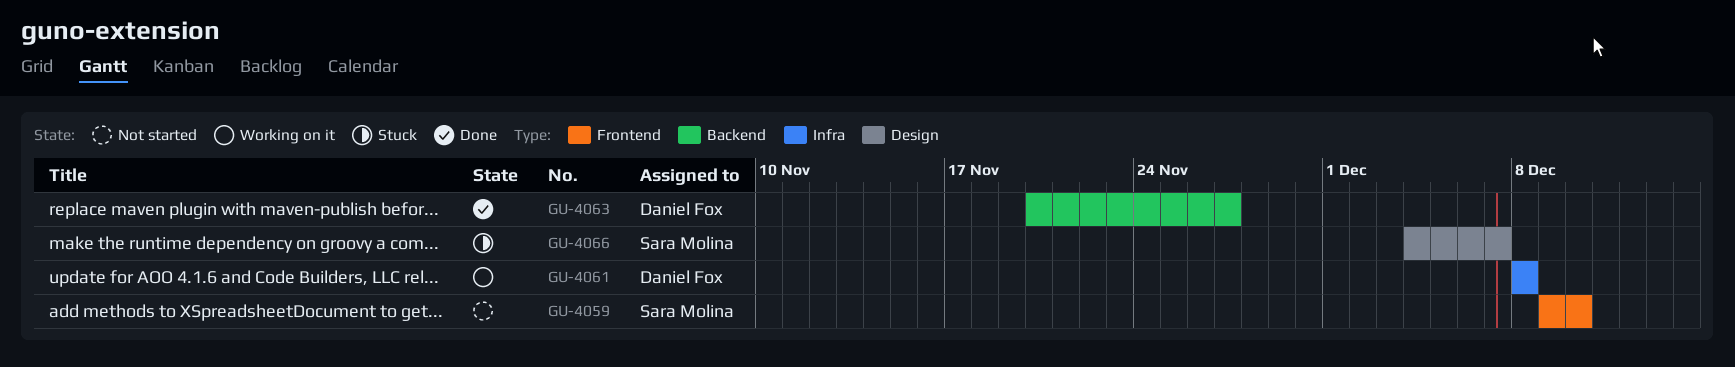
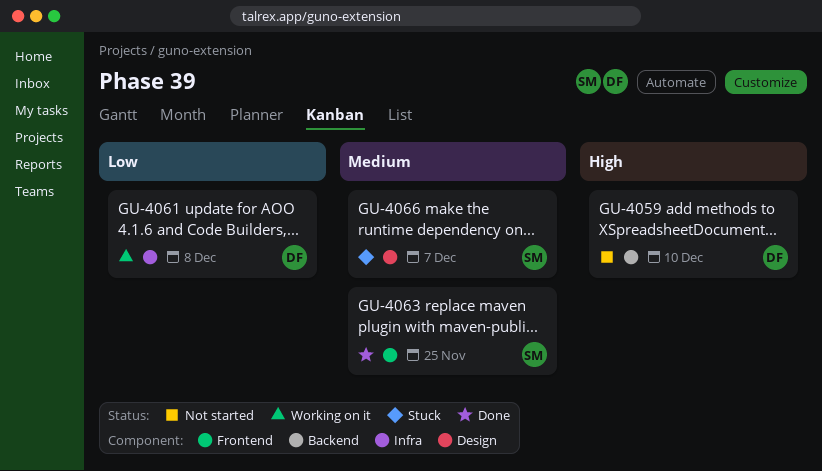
GU-4059, owner: Sara Molina -> Daniel Fox
GU-4059, label: Frontend -> Backend
GU-4063, owner: Daniel Fox -> Sara Molina
GU-4063, label: Backend -> Frontend
GU-4063, due: Nov 27 -> Nov 25

